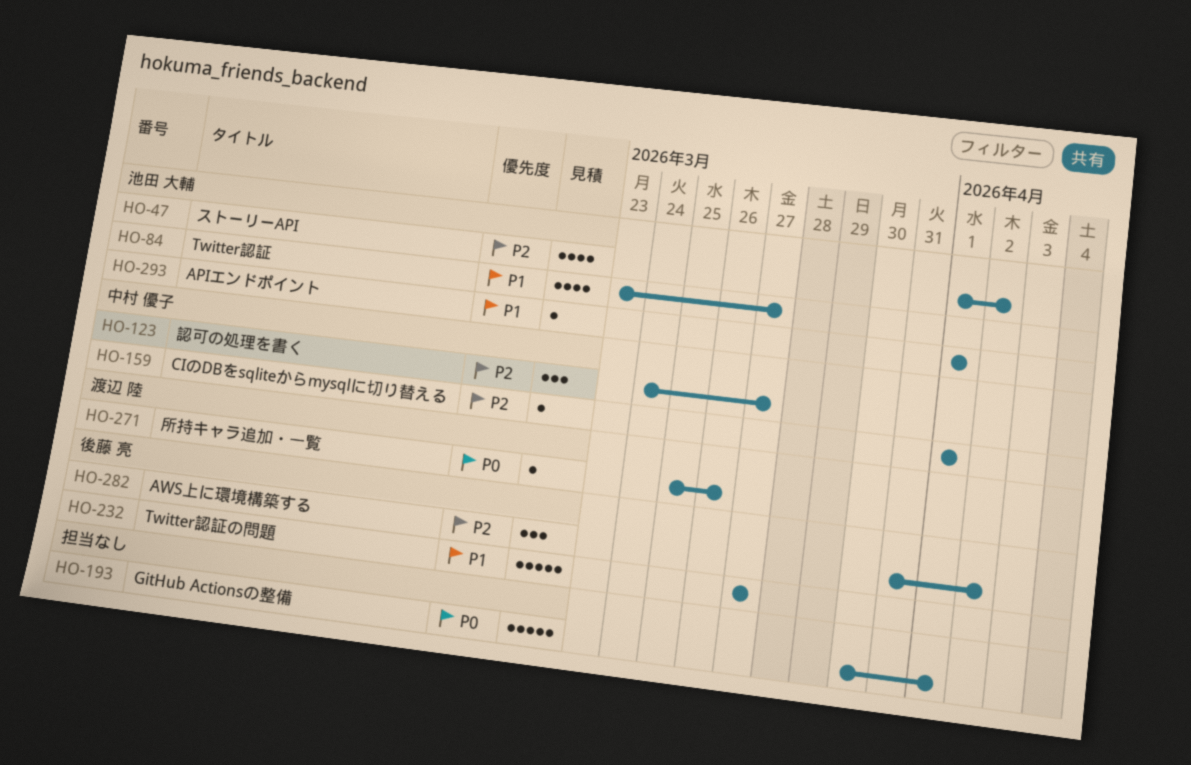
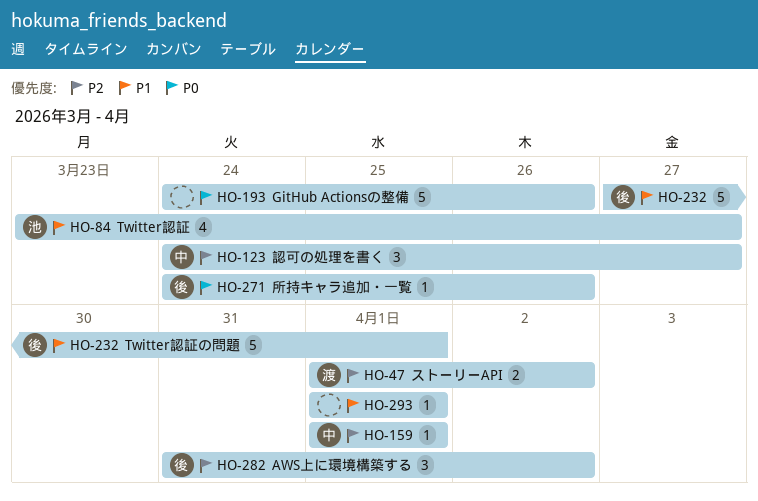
HO-47, owner: 池田 大輔 -> 渡辺 陸
HO-47, estimate: 4 -> 2
HO-193, start: Mar 30 -> Mar 24
HO-193, due: Apr 1 -> Mar 26
HO-232, due: Mar 27 -> Apr 1
HO-271, owner: 渡辺 陸 -> 後藤 亮
HO-271, start: Mar 25 -> Mar 24
HO-293, owner: 池田 大輔 -> none

